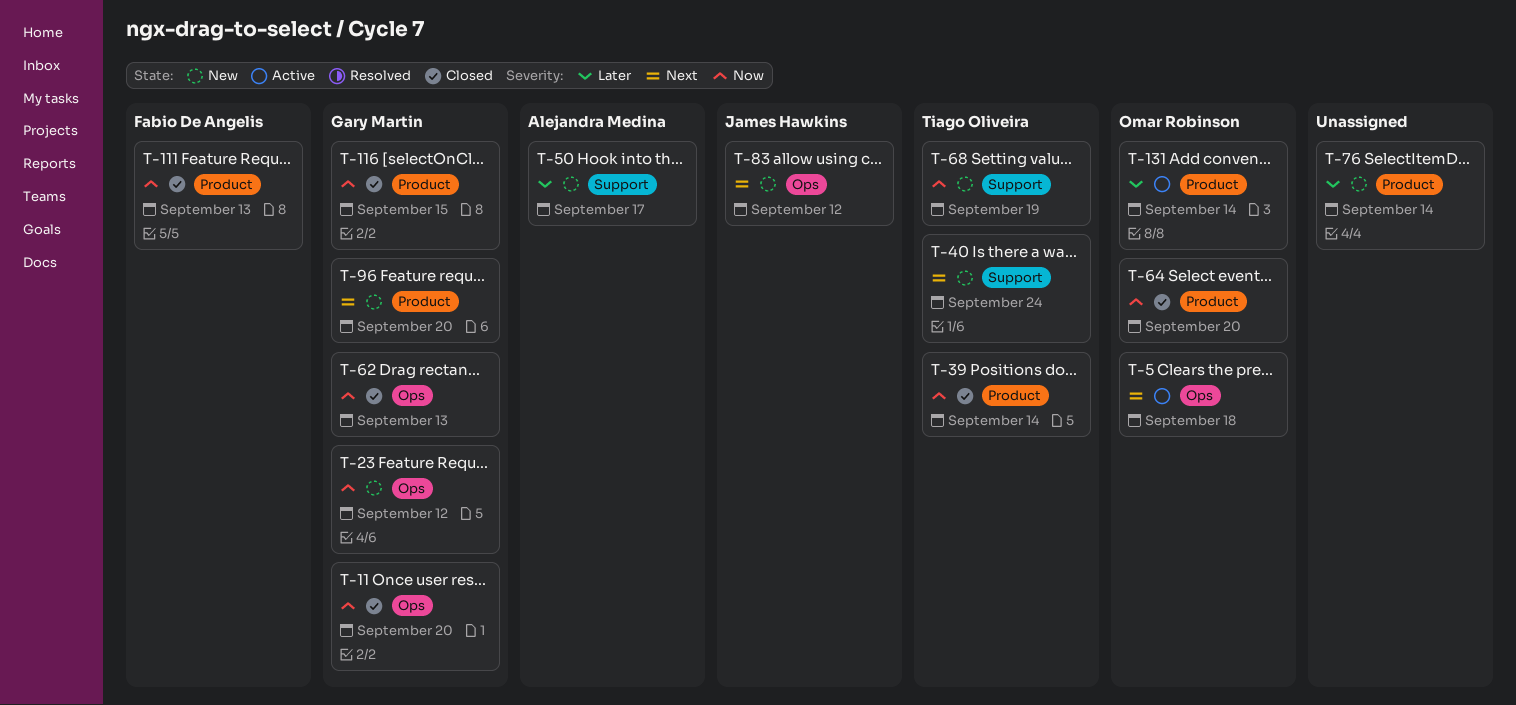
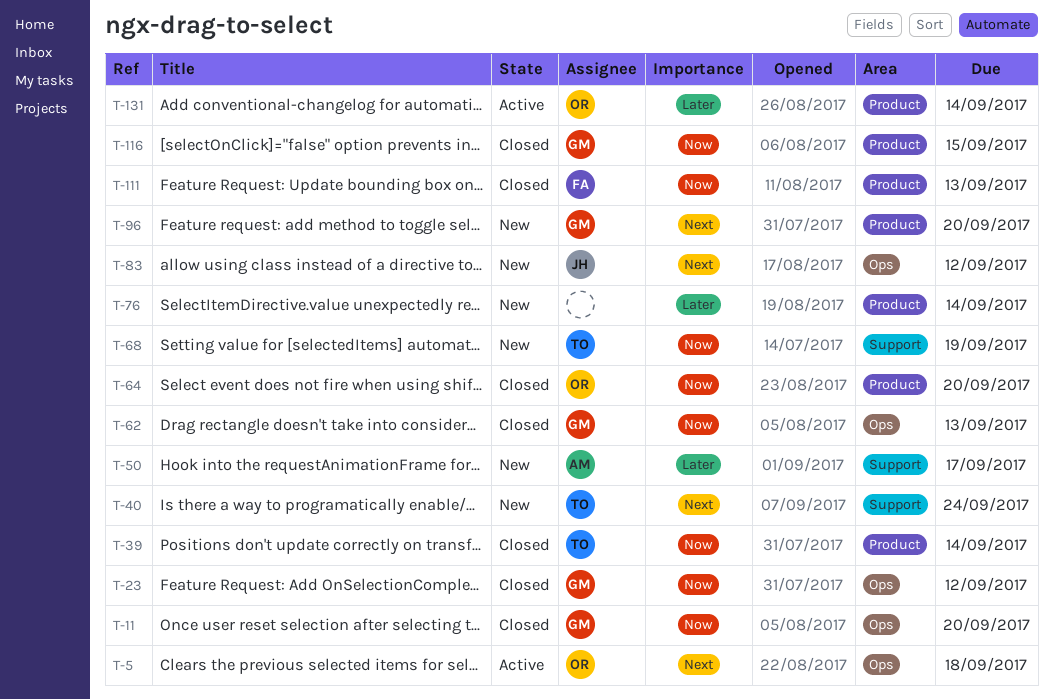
T-23, status: New -> Closed

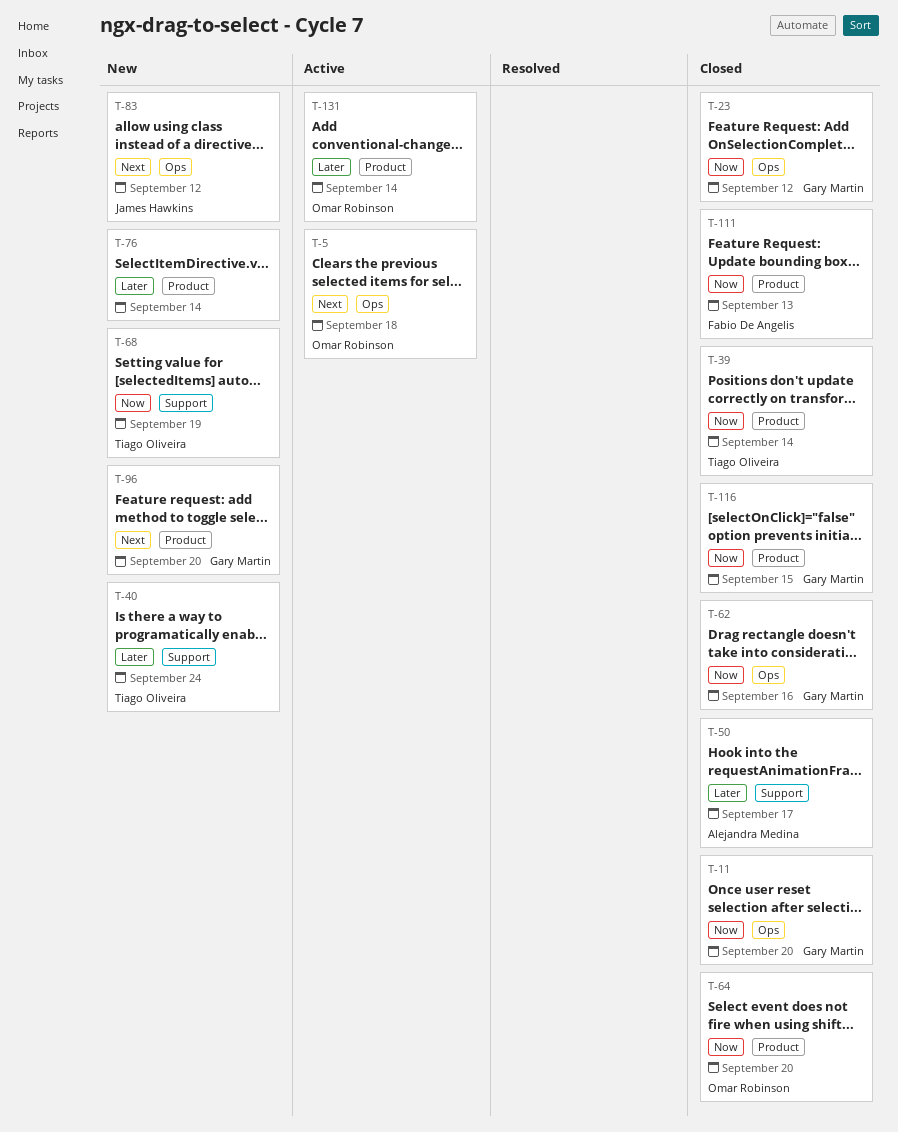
T-40, priority: Next -> Later
T-50, status: New -> Closed
T-62, due: Sep 13 -> Sep 16

